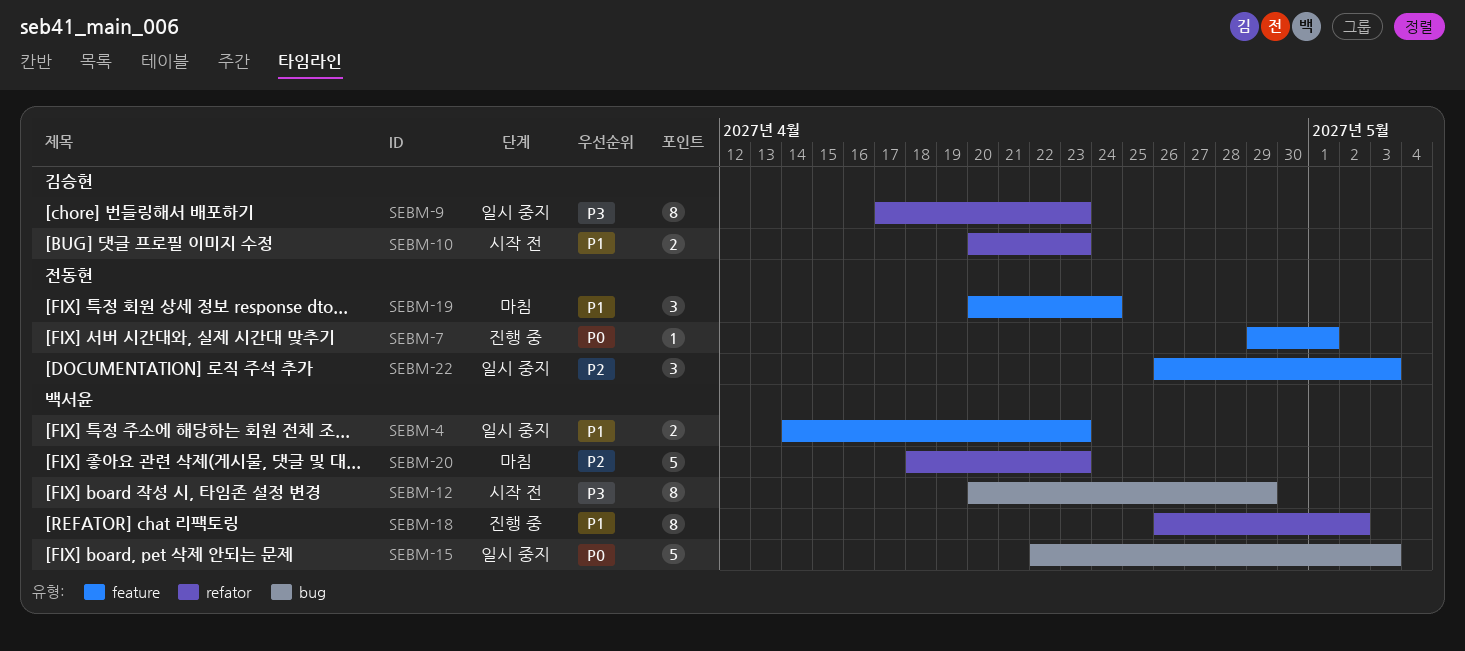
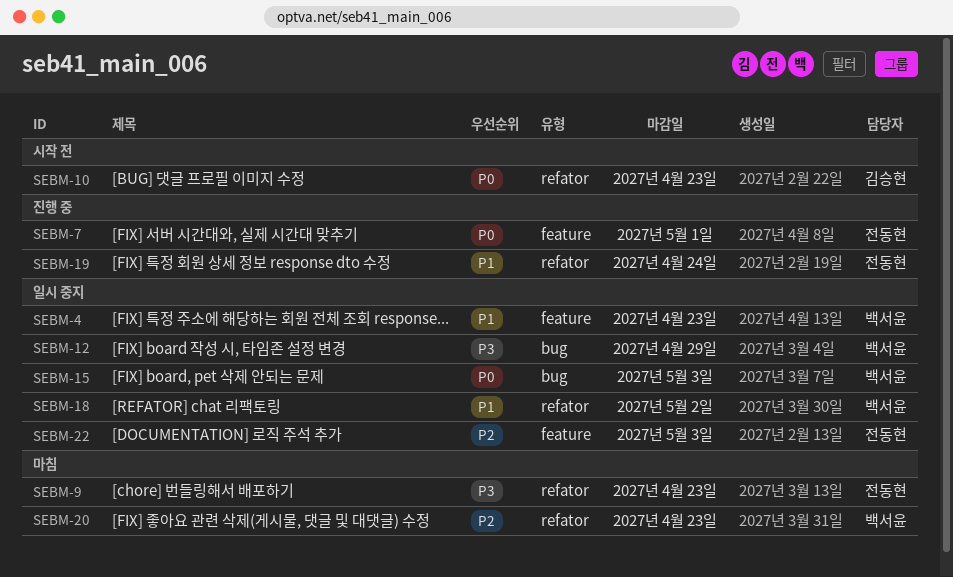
SEBM-9, status: 일시 중지 -> 마침
SEBM-9, owner: 김승현 -> 전동현
SEBM-10, priority: P1 -> P0
SEBM-12, status: 시작 전 -> 일시 중지
SEBM-18, status: 진행 중 -> 일시 중지
SEBM-19, status: 마침 -> 진행 중
SEBM-19, label: feature -> refator

